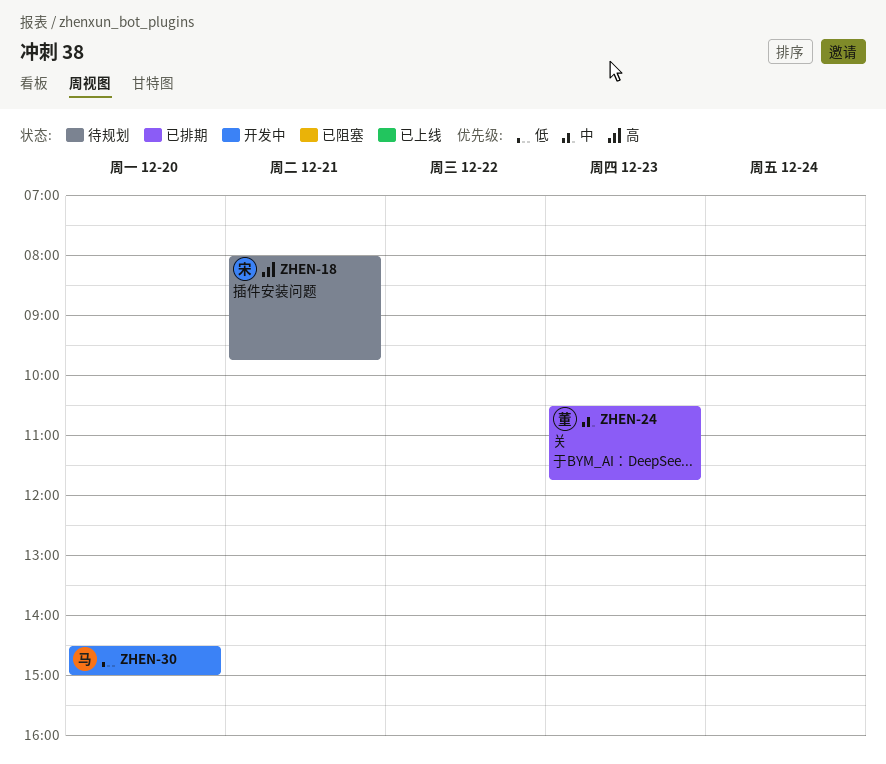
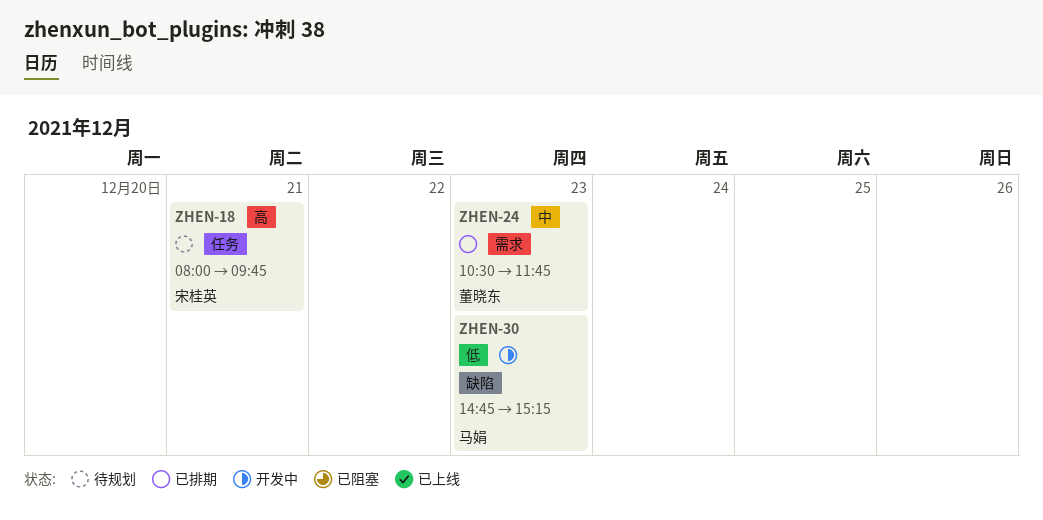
ZHEN-30, day: Dec 20 -> Dec 23
ZHEN-30, begins: 14:30 -> 14:45
ZHEN-30, ends: 15:00 -> 15:15

